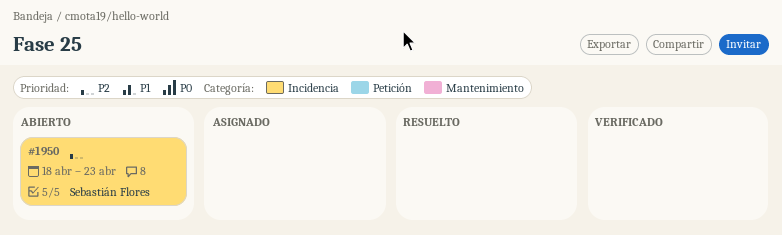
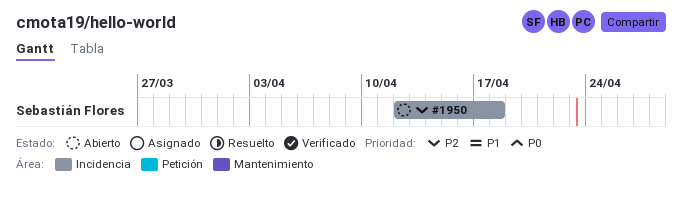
#1950, start: Apr 18 -> Apr 12
#1950, due: Apr 23 -> Apr 18

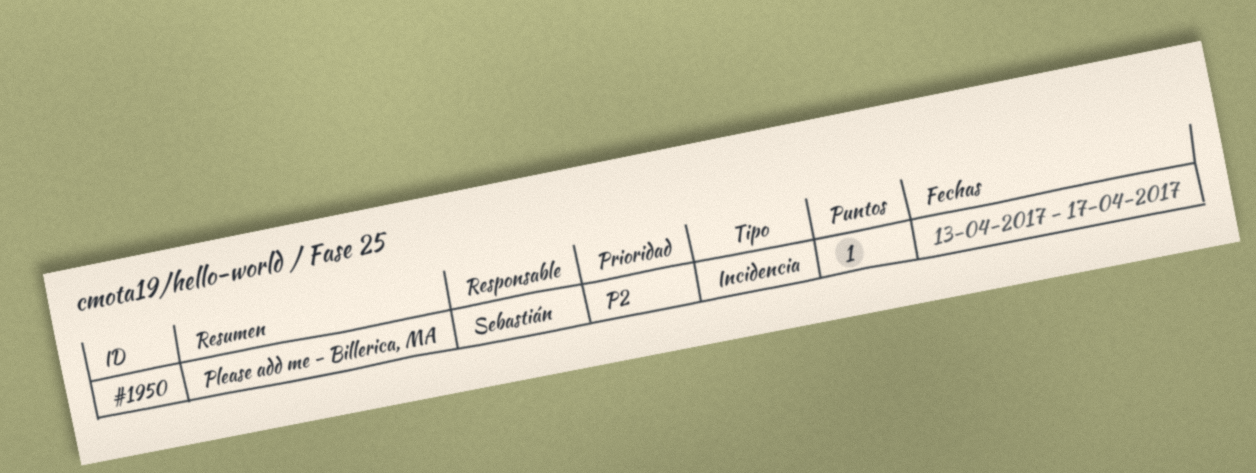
#1950, start: Apr 12 -> Apr 13
#1950, due: Apr 18 -> Apr 17

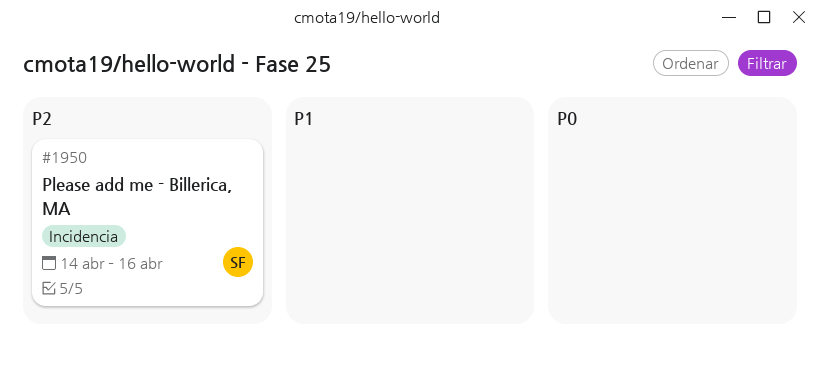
#1950, start: Apr 13 -> Apr 14
#1950, due: Apr 17 -> Apr 16

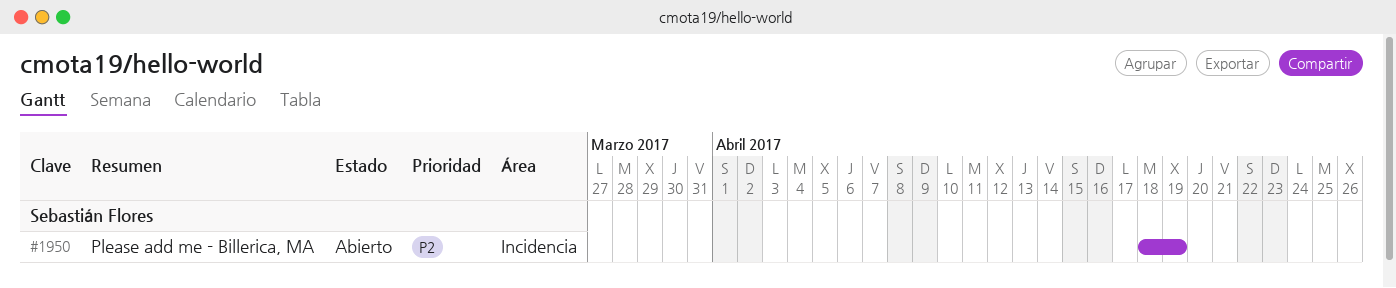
#1950, start: Apr 14 -> Apr 18
#1950, due: Apr 16 -> Apr 19

